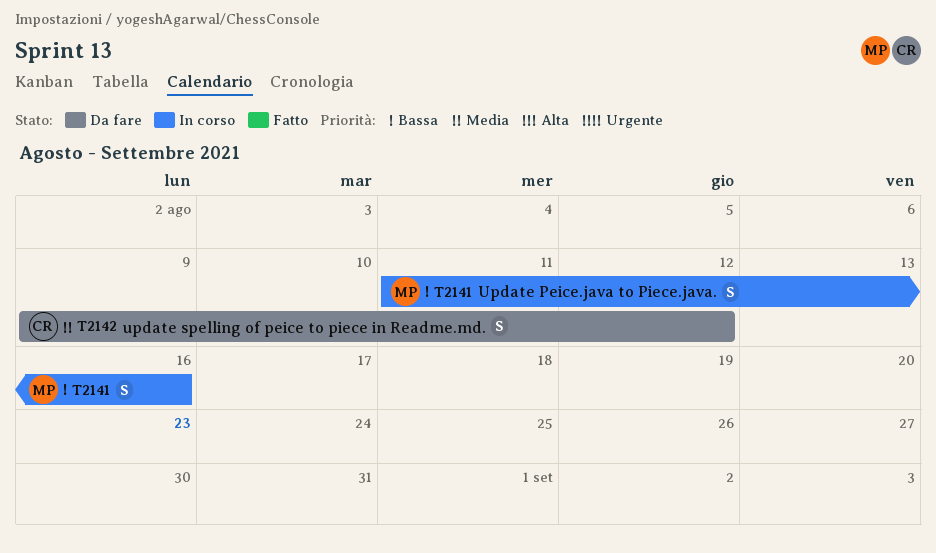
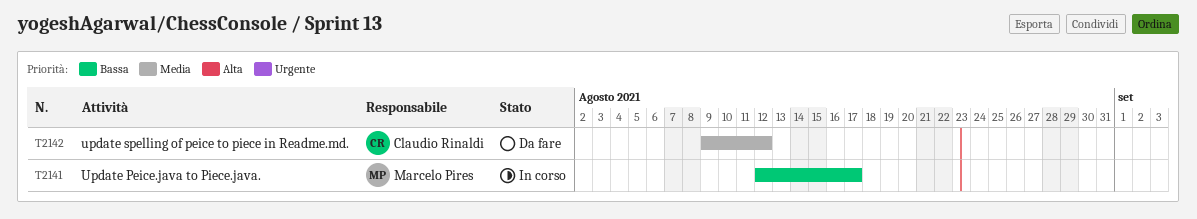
T2141, start: Aug 11 -> Aug 12
T2141, due: Aug 16 -> Aug 17

